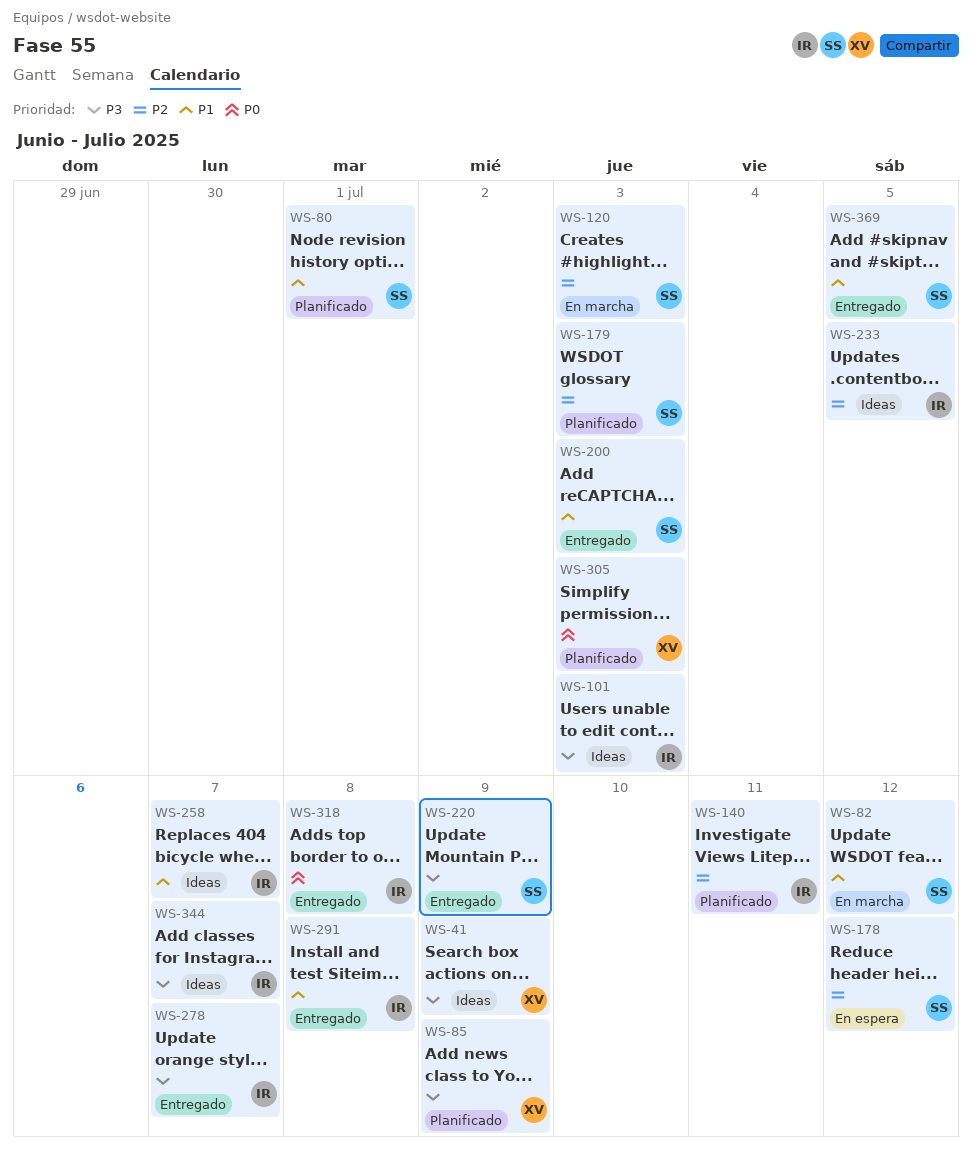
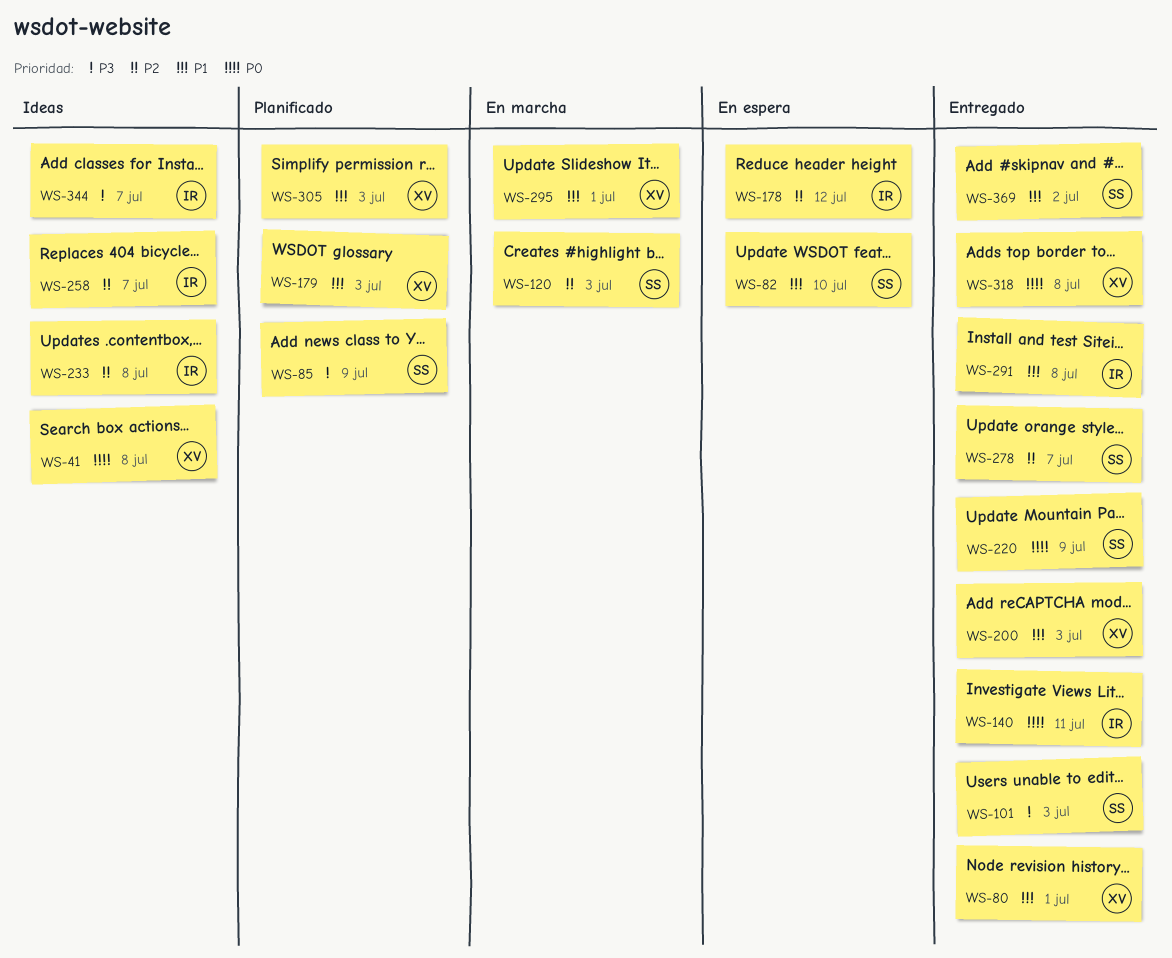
WS-41, priority: P3 -> P0
WS-41, due: Jul 9 -> Jul 8
WS-80, status: Planificado -> Entregado
WS-80, owner: SS -> XV
WS-82, status: En marcha -> En espera
WS-82, due: Jul 12 -> Jul 10
WS-85, owner: XV -> SS
WS-101, status: Ideas -> Entregado
WS-101, owner: IR -> SS
WS-140, status: Planificado -> Entregado
WS-140, priority: P2 -> P0
WS-178, owner: SS -> IR
WS-179, owner: SS -> XV
WS-179, priority: P2 -> P1
WS-200, owner: SS -> XV
WS-220, priority: P3 -> P0
WS-233, due: Jul 5 -> Jul 8
WS-258, priority: P1 -> P2
WS-278, owner: IR -> SS
WS-278, priority: P3 -> P2
WS-295: none -> present
WS-305, priority: P0 -> P1
WS-318, owner: IR -> XV
WS-369, due: Jul 5 -> Jul 2

